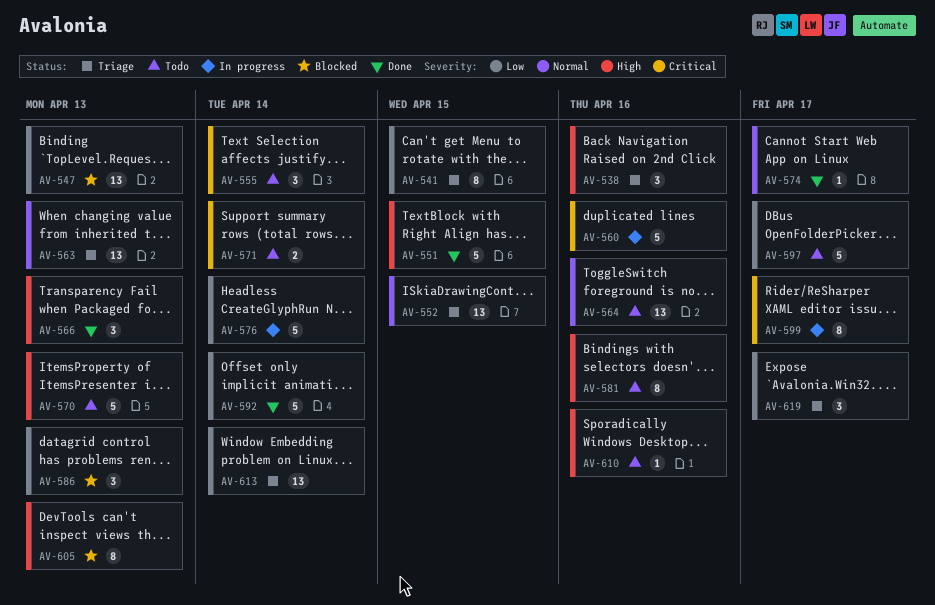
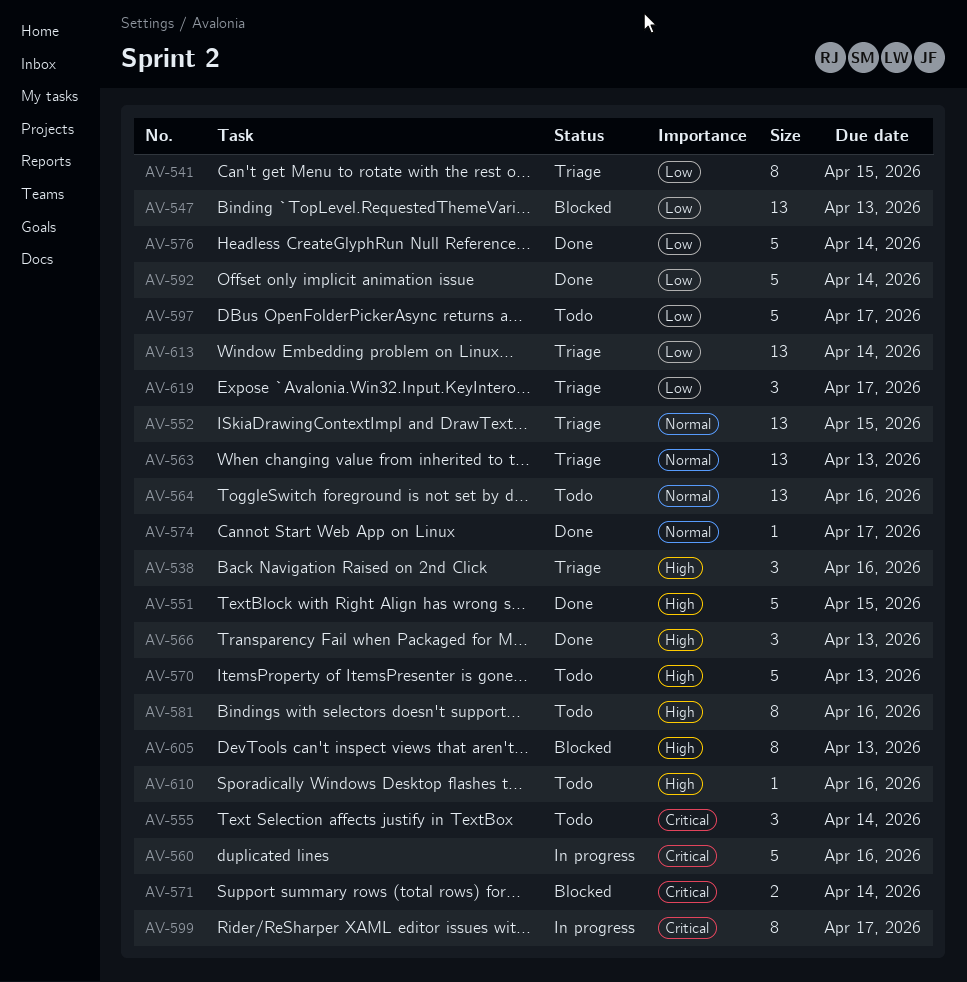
AV-571, status: Todo -> Blocked
AV-576, status: In progress -> Done
AV-586: present -> none

